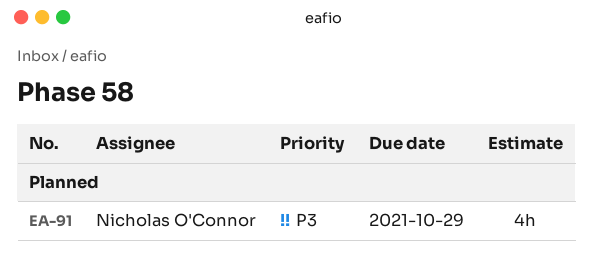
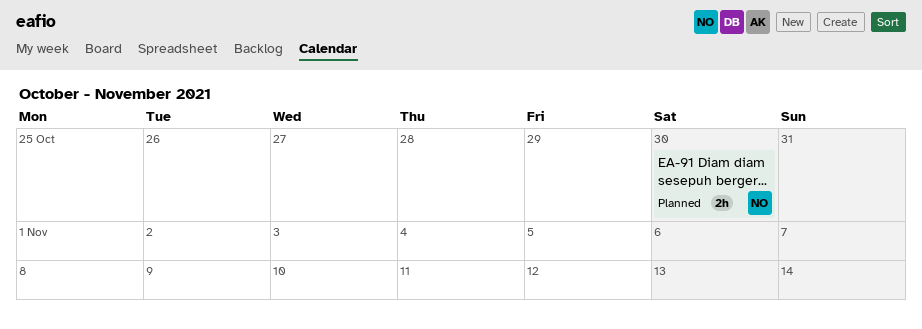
EA-91, estimate: 4h -> 2h
EA-91, due: Oct 29 -> Oct 30

